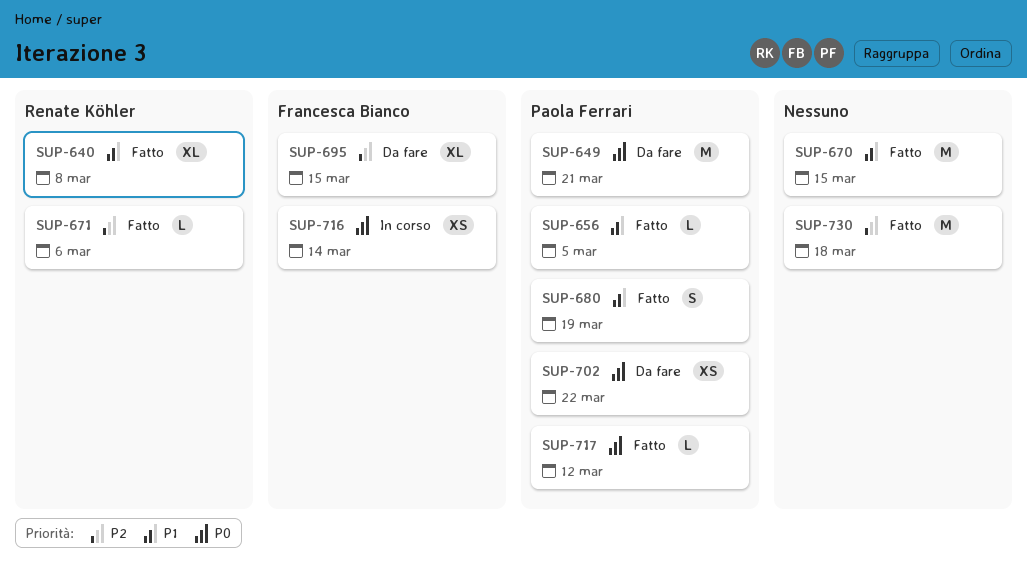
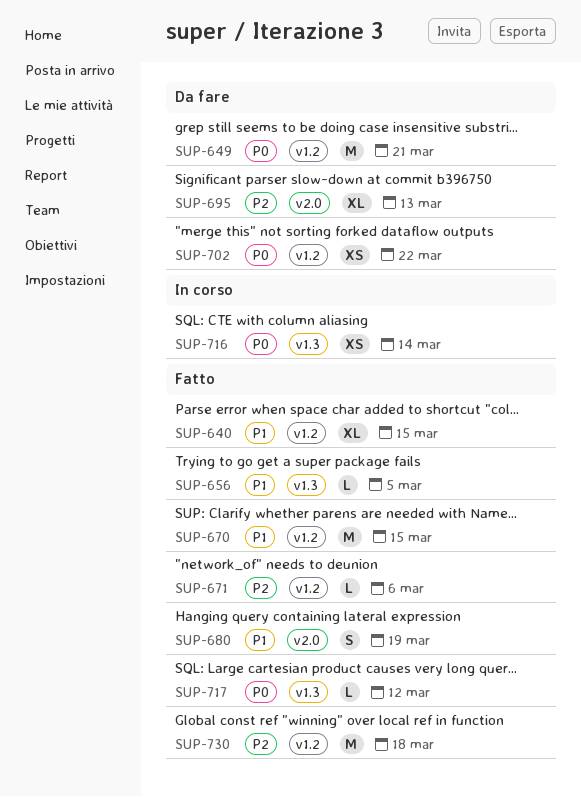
SUP-640, due: Mar 8 -> Mar 15
SUP-695, due: Mar 15 -> Mar 13

